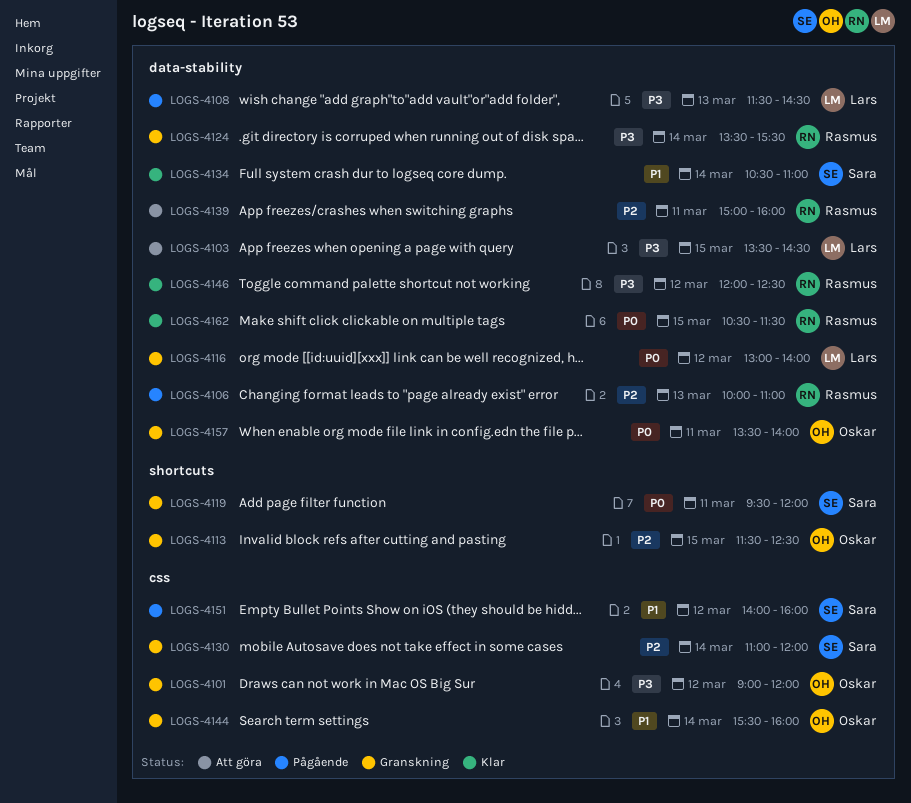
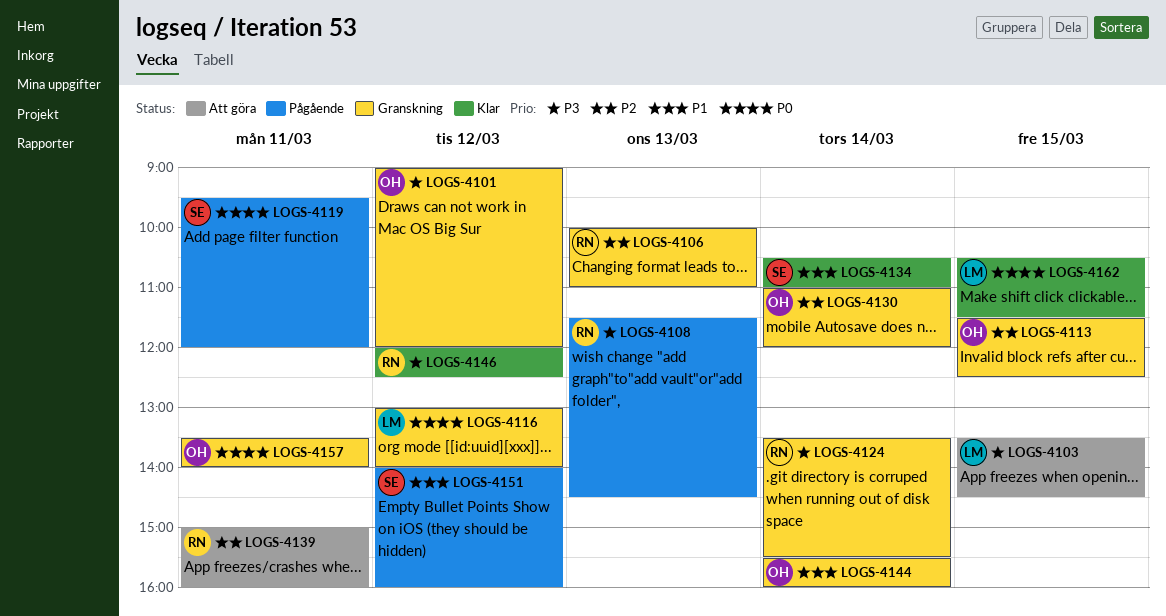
LOGS-4106, status: Pågående -> Granskning
LOGS-4108, owner: Lars -> Rasmus
LOGS-4119, status: Granskning -> Pågående
LOGS-4130, owner: Sara -> Oskar
LOGS-4162, owner: Rasmus -> Lars

